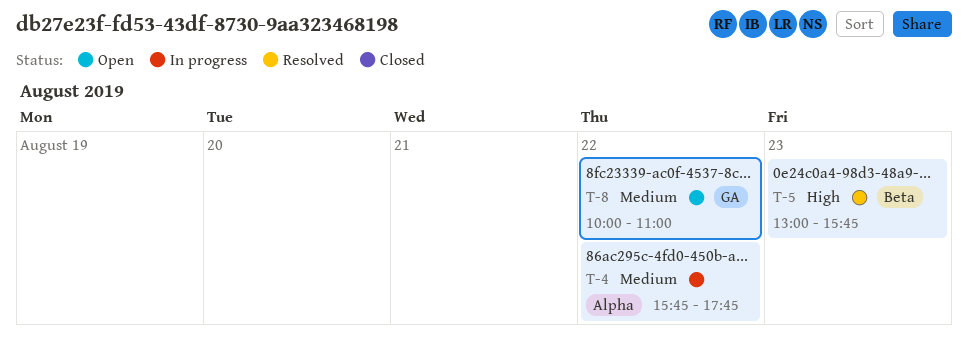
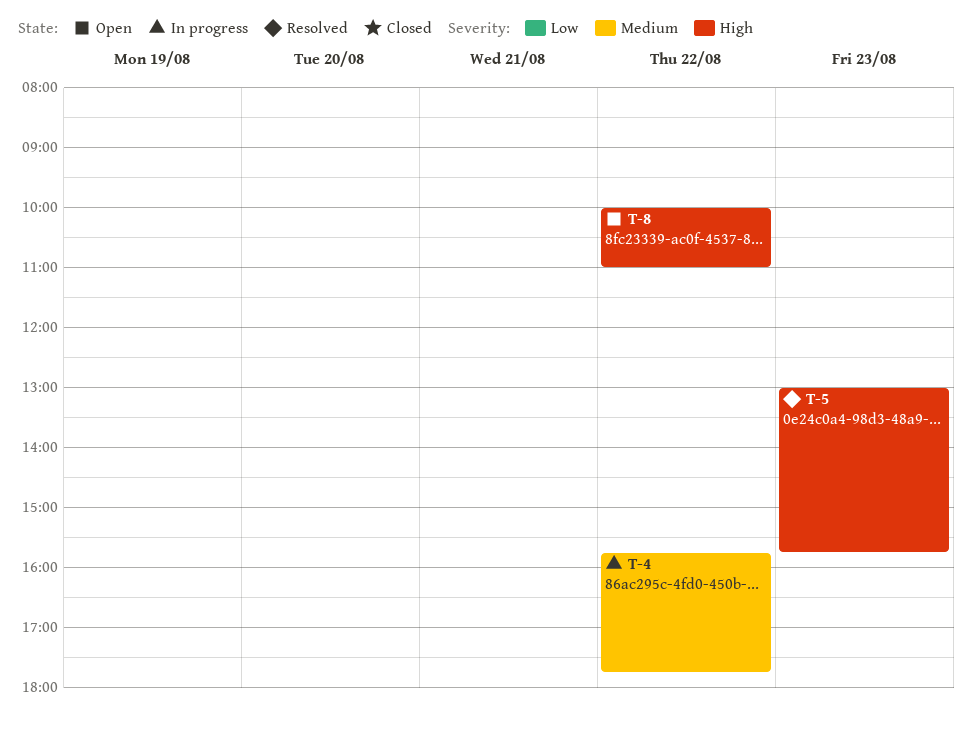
T-8, priority: Medium -> High

